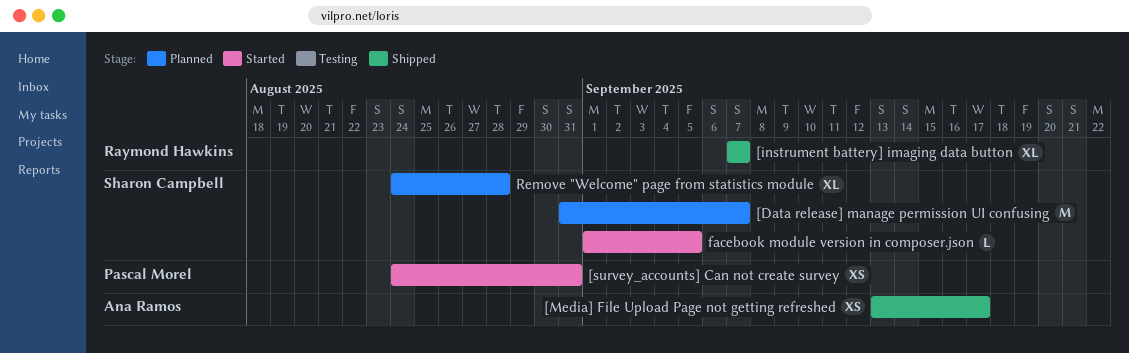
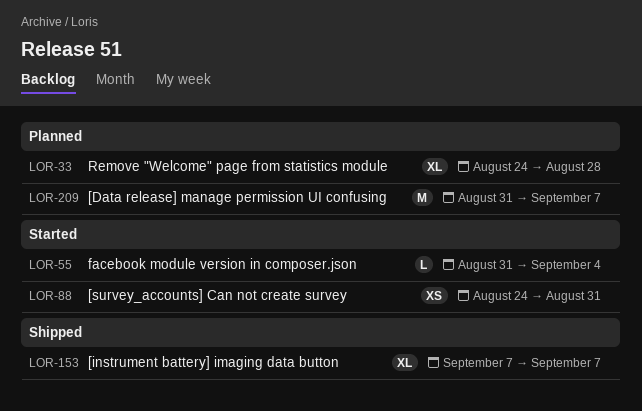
[Media] File Upload Page not getting refreshed: present -> none
facebook module version in composer.json, start: Sep 1 -> Aug 31
facebook module version in composer.json, due: Sep 5 -> Sep 4

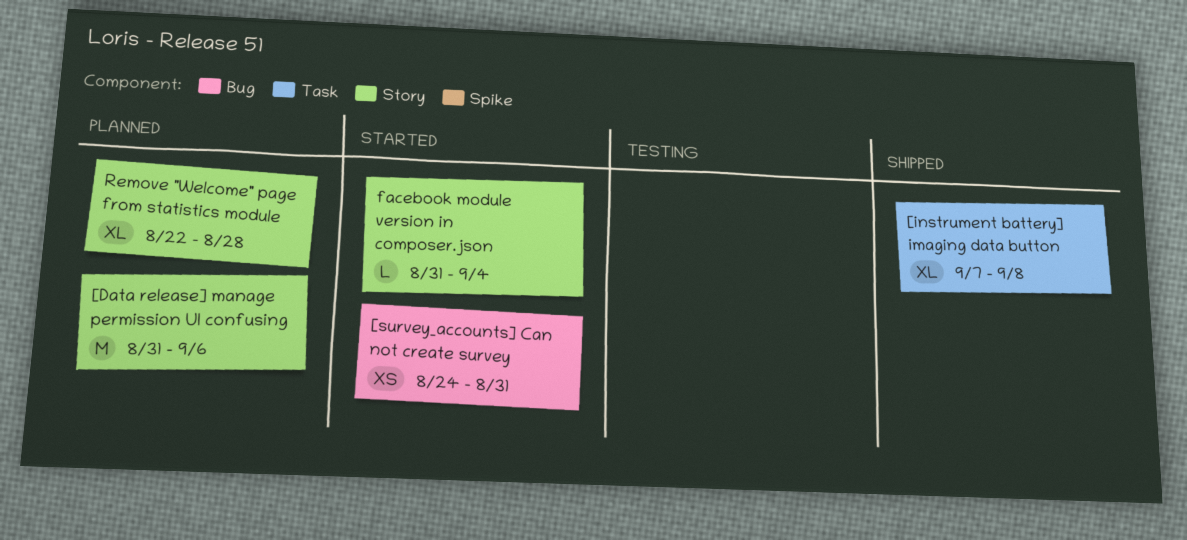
[Data release] manage permission UI confusing, due: Sep 7 -> Sep 6
[instrument battery] imaging data button, due: Sep 7 -> Sep 8
Remove "Welcome" page from statistics module, start: Aug 24 -> Aug 22

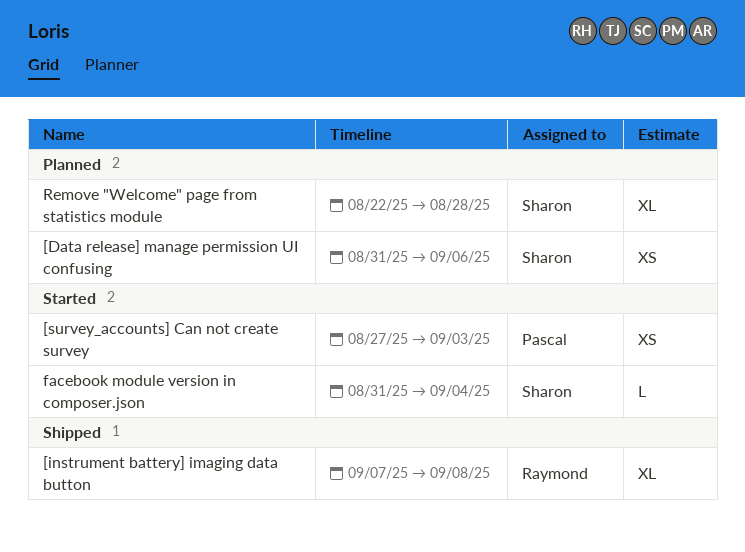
[Data release] manage permission UI confusing, estimate: M -> XS
[survey_accounts] Can not create survey, start: Aug 24 -> Aug 27
[survey_accounts] Can not create survey, due: Aug 31 -> Sep 3

